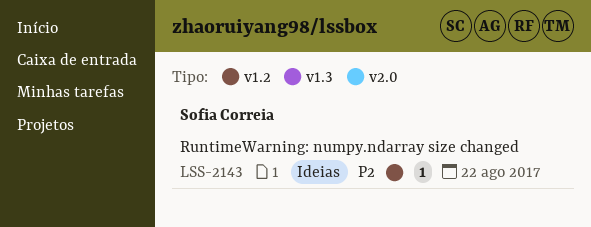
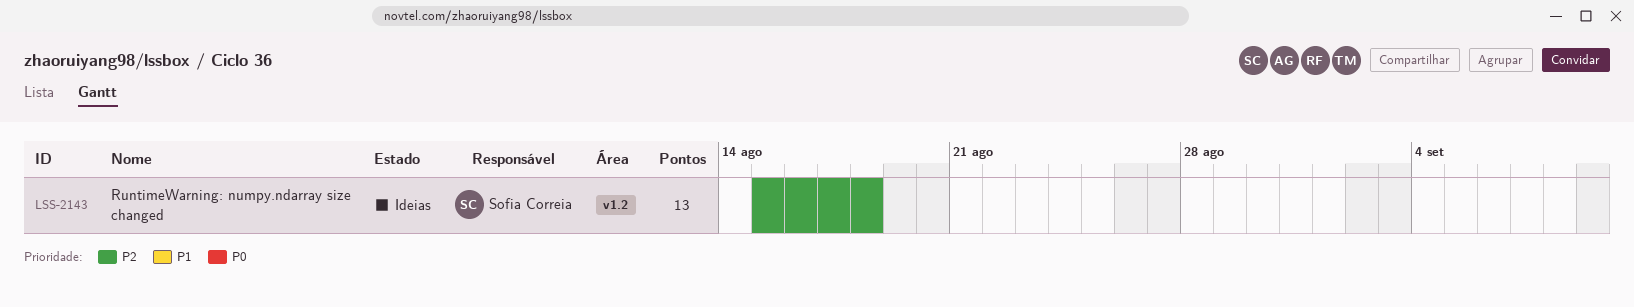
LSS-2143, estimate: 1 -> 13
LSS-2143, due: Aug 22 -> Aug 18

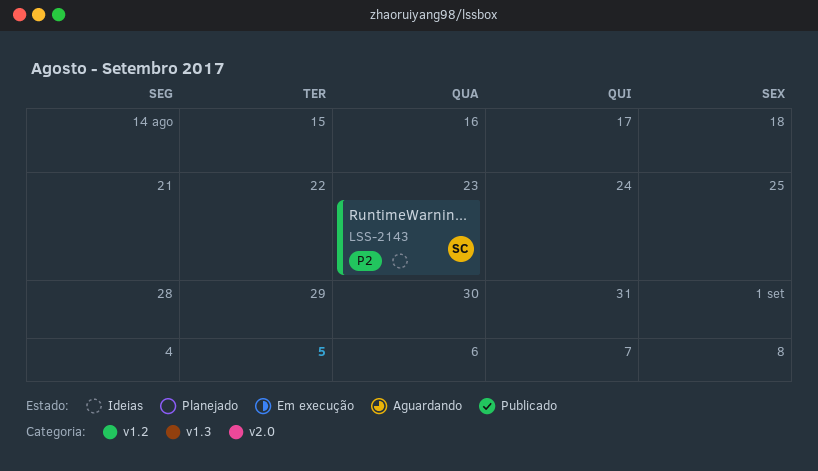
LSS-2143, due: Aug 18 -> Aug 23

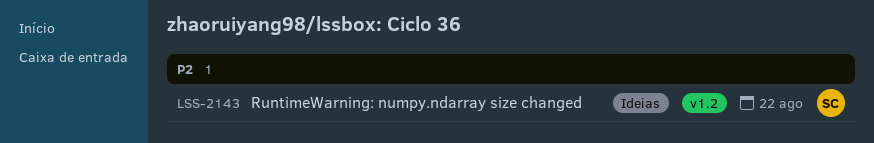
LSS-2143, due: Aug 23 -> Aug 22

